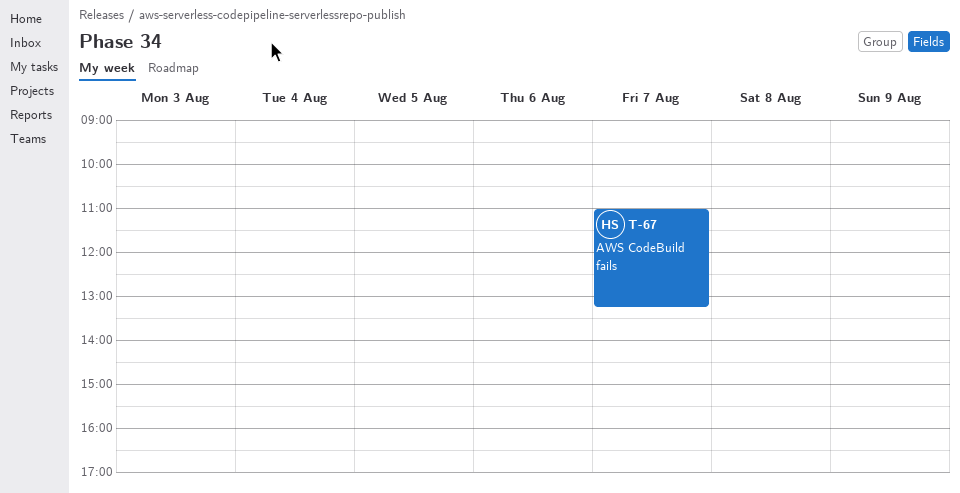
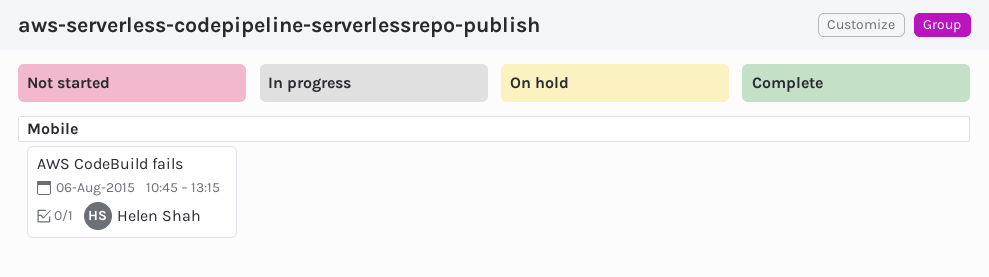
AWS CodeBuild fails, day: Aug 7 -> Aug 6
AWS CodeBuild fails, begins: 11:00 -> 10:45

